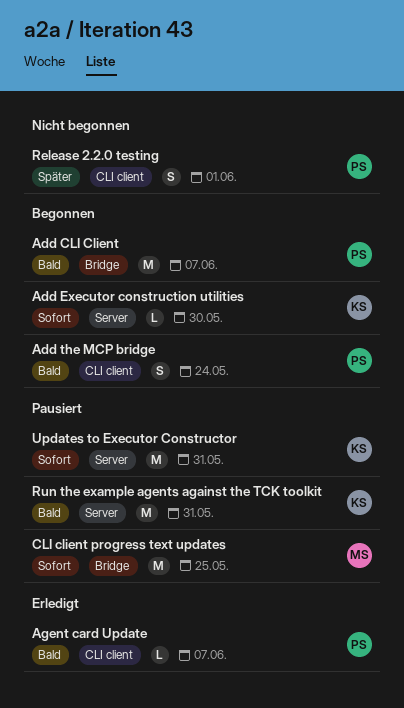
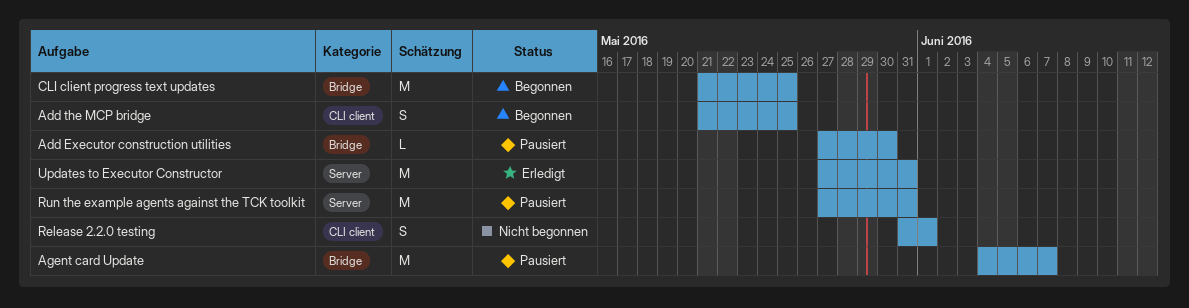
Add CLI Client: present -> none
Add Executor construction utilities, status: Begonnen -> Pausiert
Add Executor construction utilities, label: Server -> Bridge
Add the MCP bridge, due: May 24 -> May 25
Agent card Update, status: Erledigt -> Pausiert
Agent card Update, label: CLI client -> Bridge
Agent card Update, estimate: L -> M
CLI client progress text updates, status: Pausiert -> Begonnen
Updates to Executor Constructor, status: Pausiert -> Erledigt

